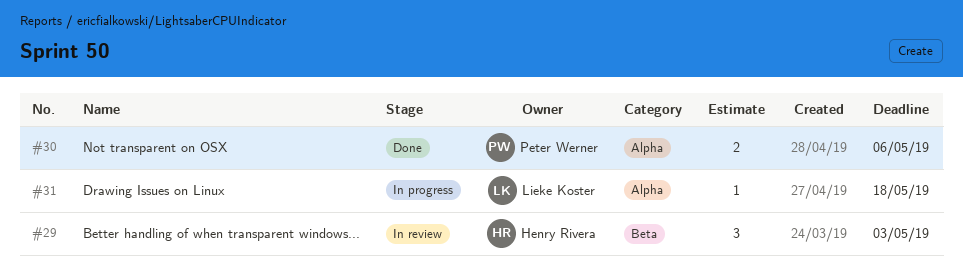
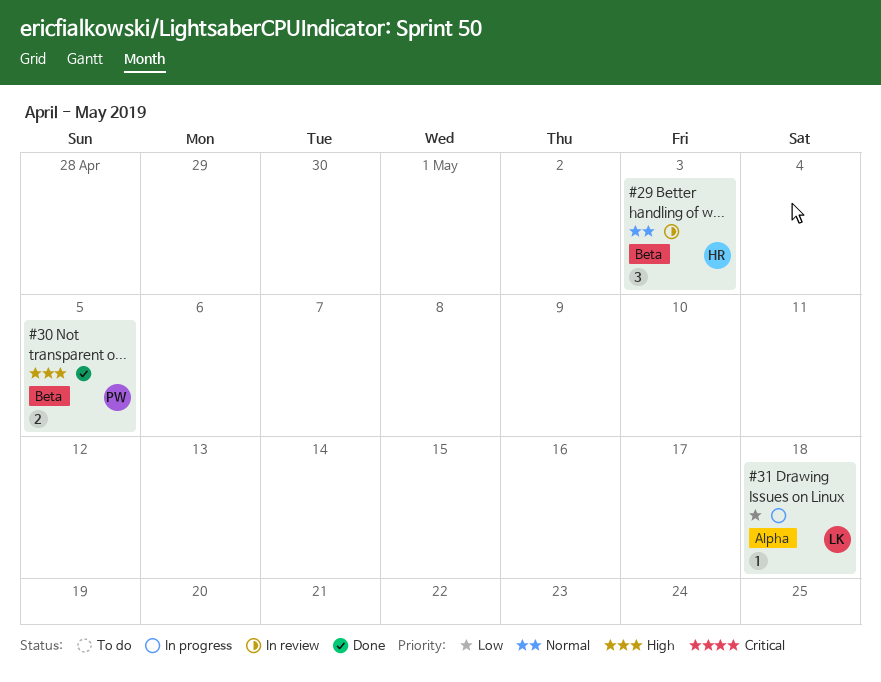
#30, label: Alpha -> Beta
#30, due: May 6 -> May 5

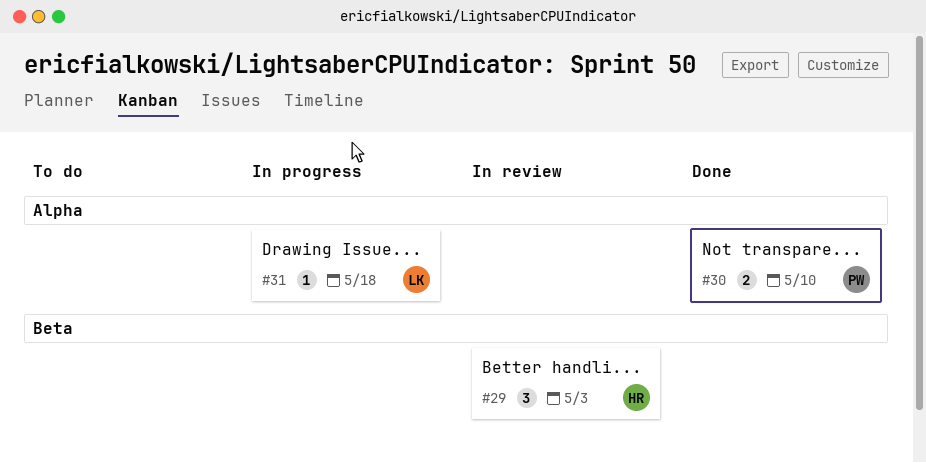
#30, label: Beta -> Alpha
#30, due: May 5 -> May 10

